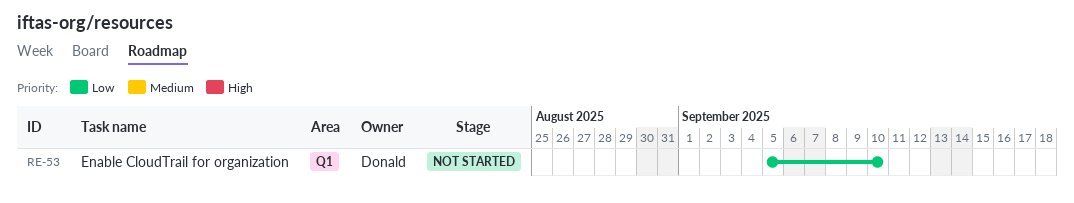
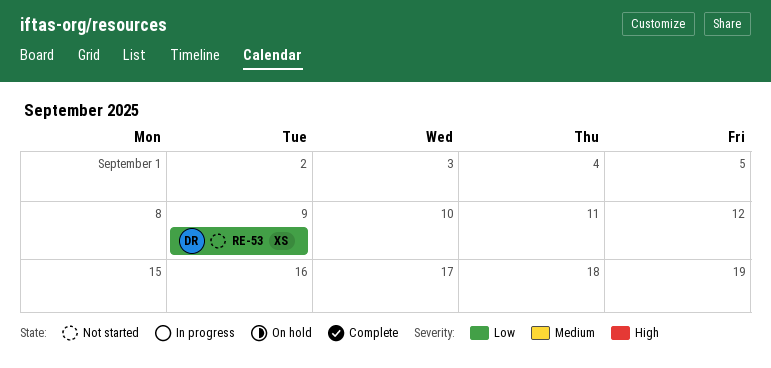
RE-53, start: Sep 5 -> Sep 9
RE-53, due: Sep 10 -> Sep 9

